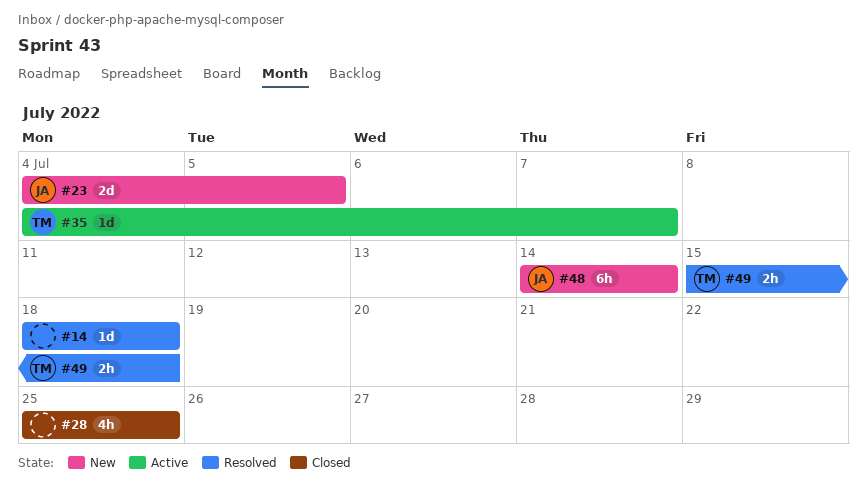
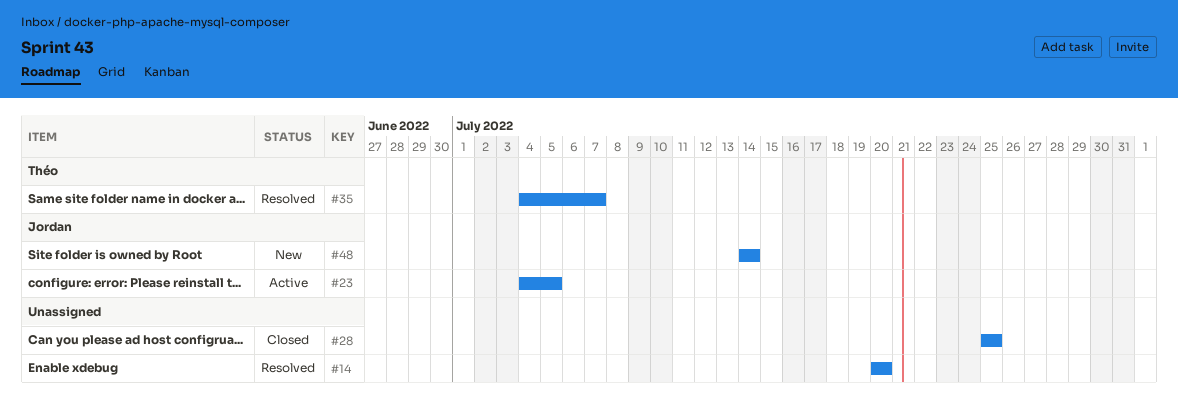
#14, start: Jul 18 -> Jul 20
#14, due: Jul 18 -> Jul 20
#23, status: New -> Active
#35, status: Active -> Resolved
#49: present -> none

